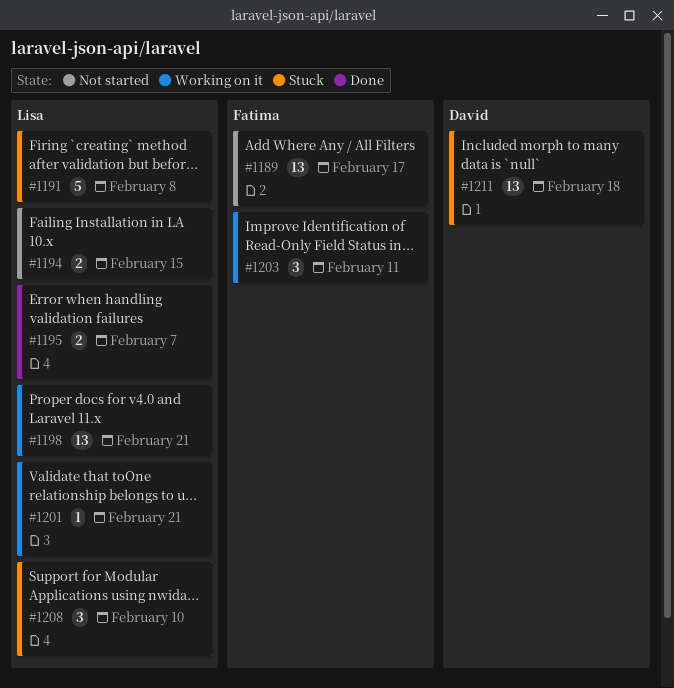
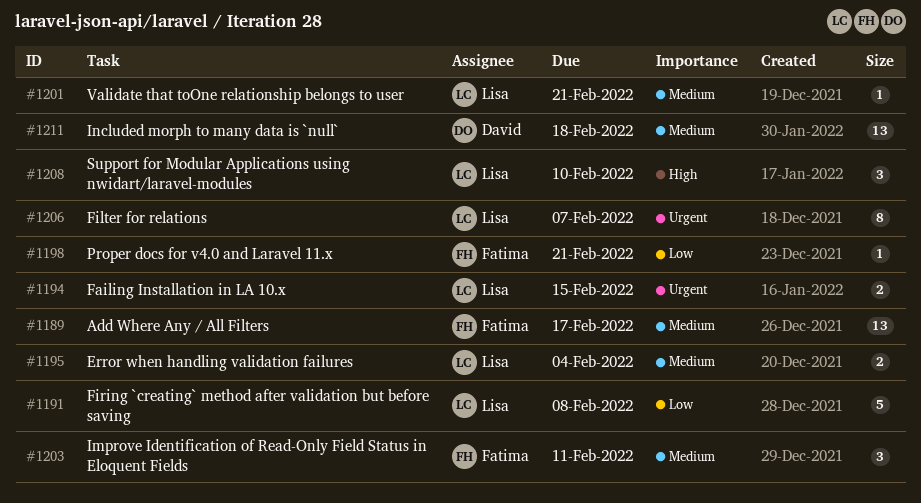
#1195, due: Feb 7 -> Feb 4
#1198, owner: Lisa -> Fatima
#1198, estimate: 13 -> 1
#1206: none -> present

